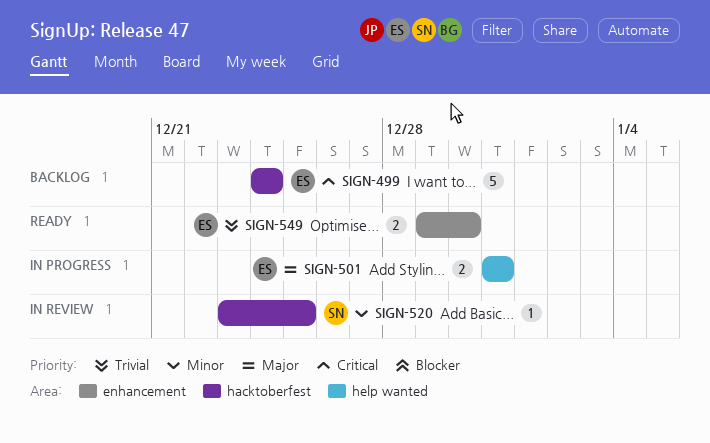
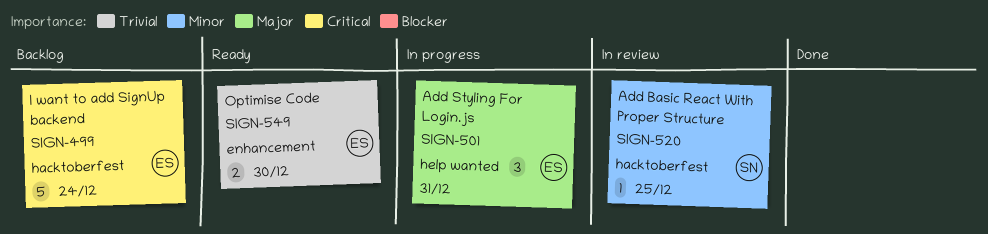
SIGN-501, estimate: 2 -> 3

